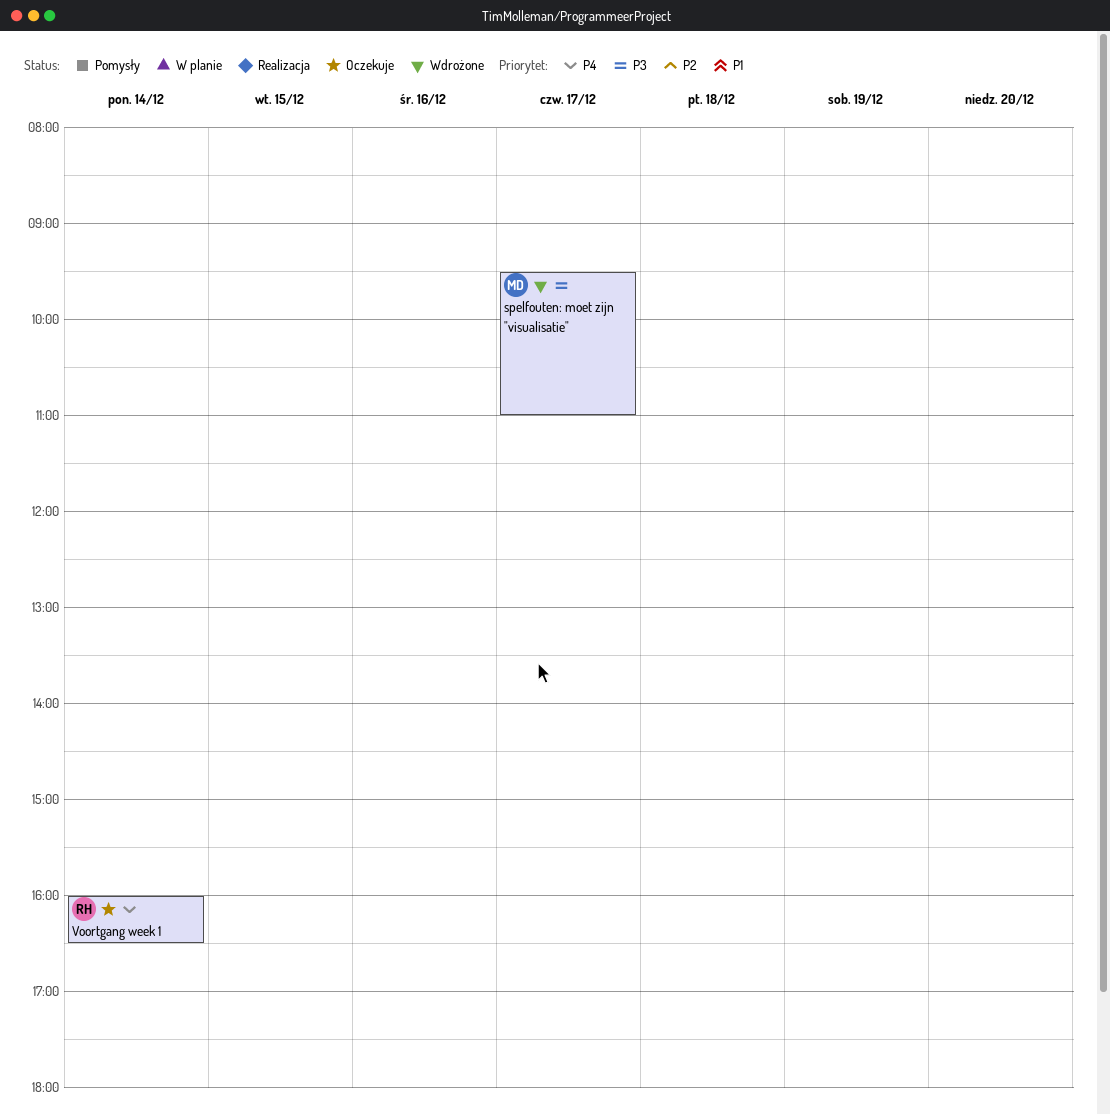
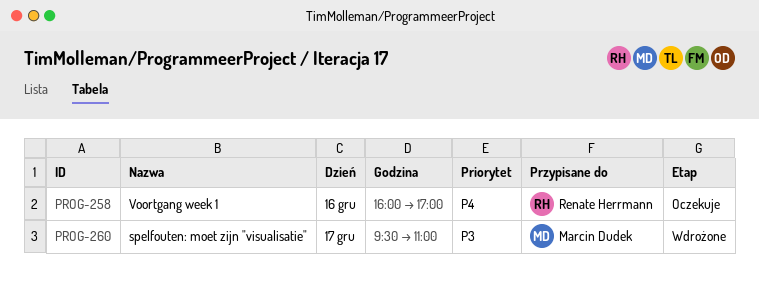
Voortgang week 1, day: Dec 14 -> Dec 16
Voortgang week 1, ends: 16:30 -> 17:00

